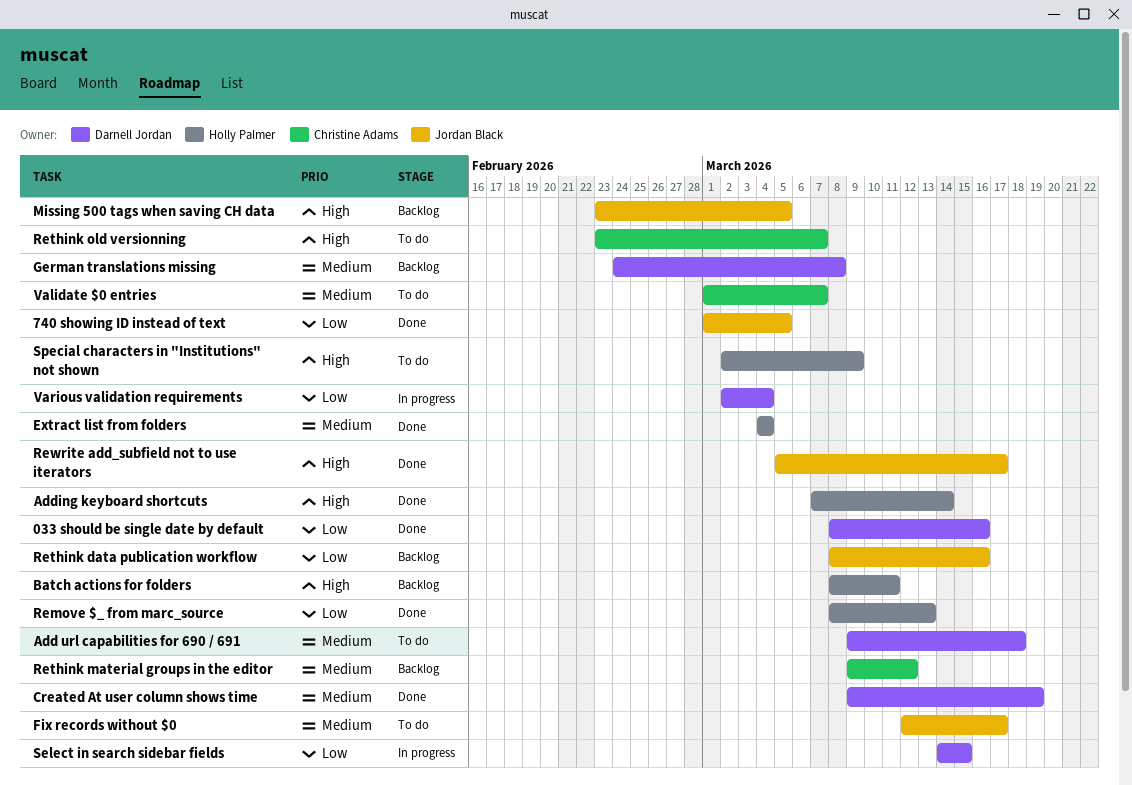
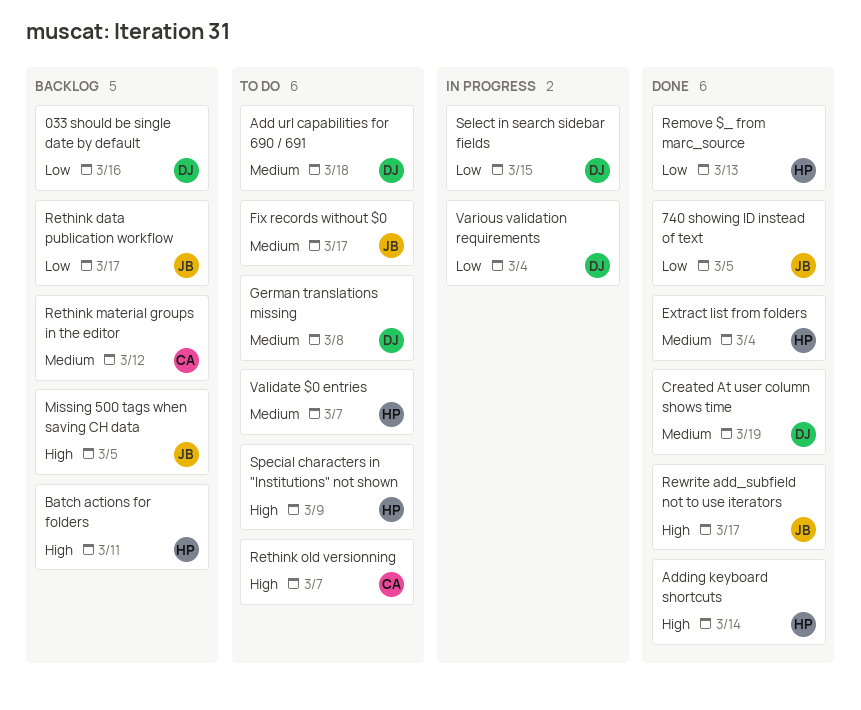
033 should be single date by default, status: Done -> Backlog
German translations missing, status: Backlog -> To do
Rethink data publication workflow, due: Mar 16 -> Mar 17
Validate $0 entries, owner: Christine Adams -> Holly Palmer

